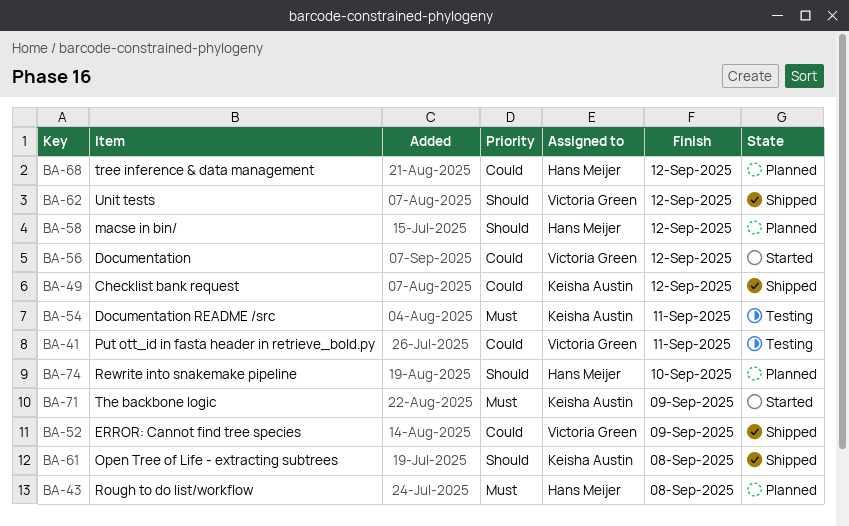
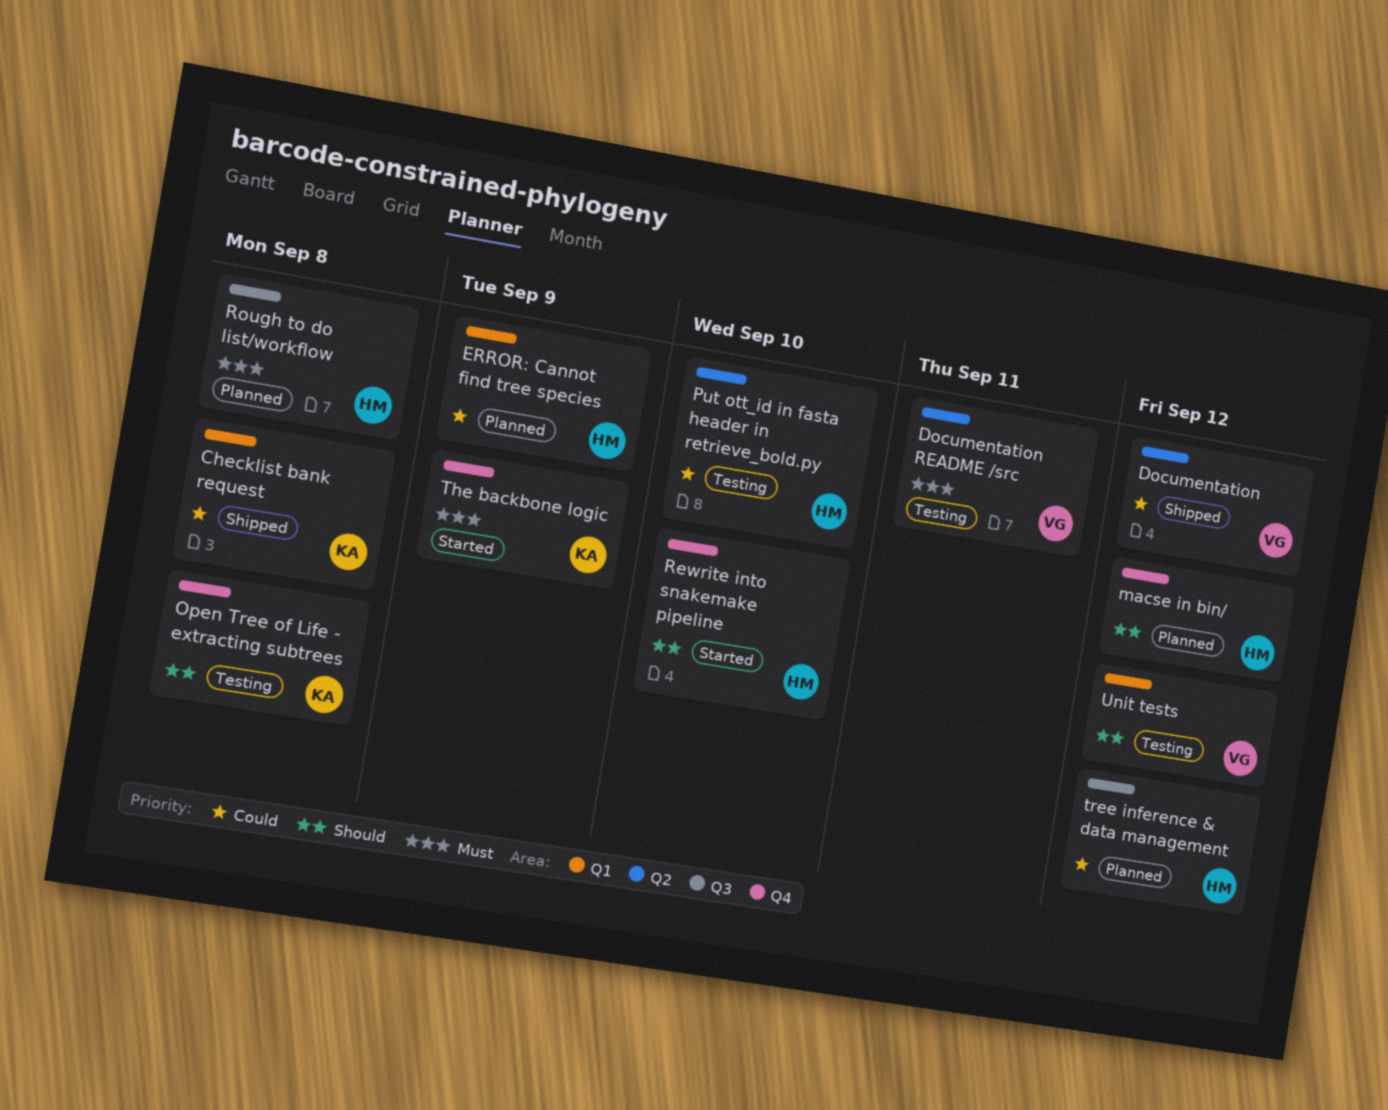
Checklist bank request, due: Sep 12 -> Sep 8
Documentation, status: Started -> Shipped
Documentation README /src, owner: Keisha Austin -> Victoria Green
ERROR: Cannot find tree species, status: Shipped -> Planned
ERROR: Cannot find tree species, owner: Victoria Green -> Hans Meijer
Open Tree of Life - extracting subtrees, status: Shipped -> Testing
Put ott_id in fasta header in retrieve_bold.py, owner: Victoria Green -> Hans Meijer
Put ott_id in fasta header in retrieve_bold.py, due: Sep 11 -> Sep 10
Rewrite into snakemake pipeline, status: Planned -> Started
Unit tests, status: Shipped -> Testing

